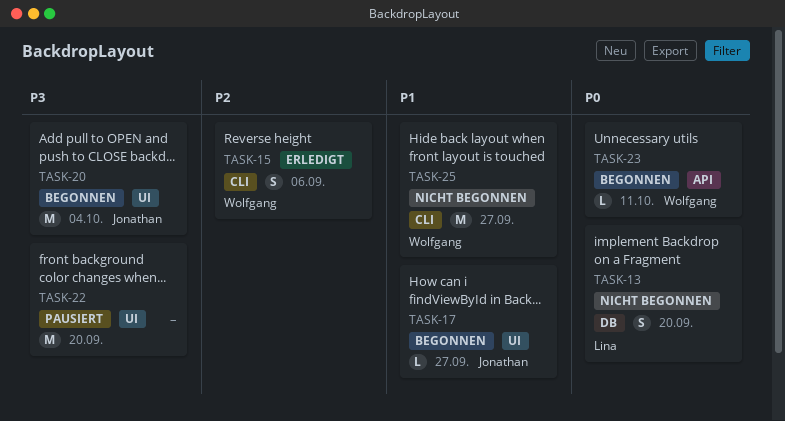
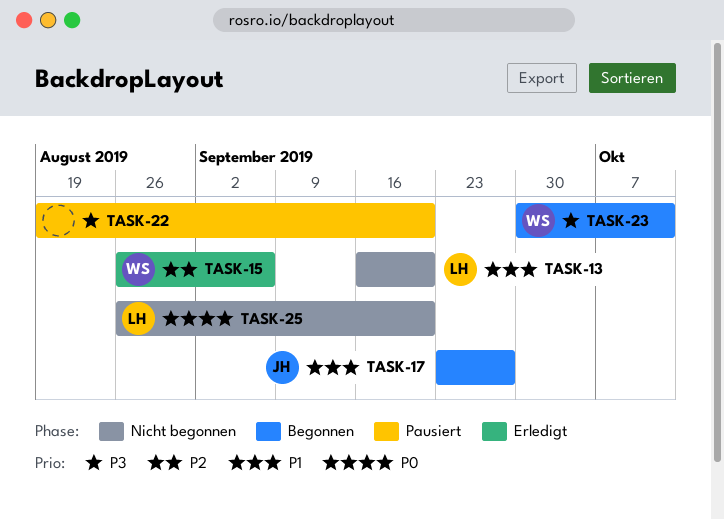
TASK-13, priority: P0 -> P1
TASK-20: present -> none
TASK-23, priority: P0 -> P3
TASK-25, owner: Wolfgang -> Lina
TASK-25, priority: P1 -> P0
TASK-25, due: Sep 27 -> Sep 20

